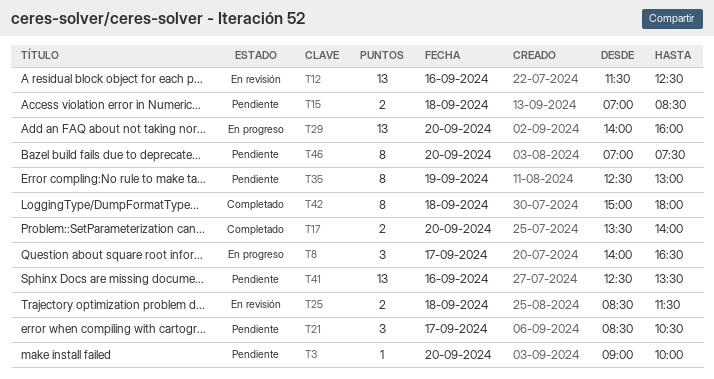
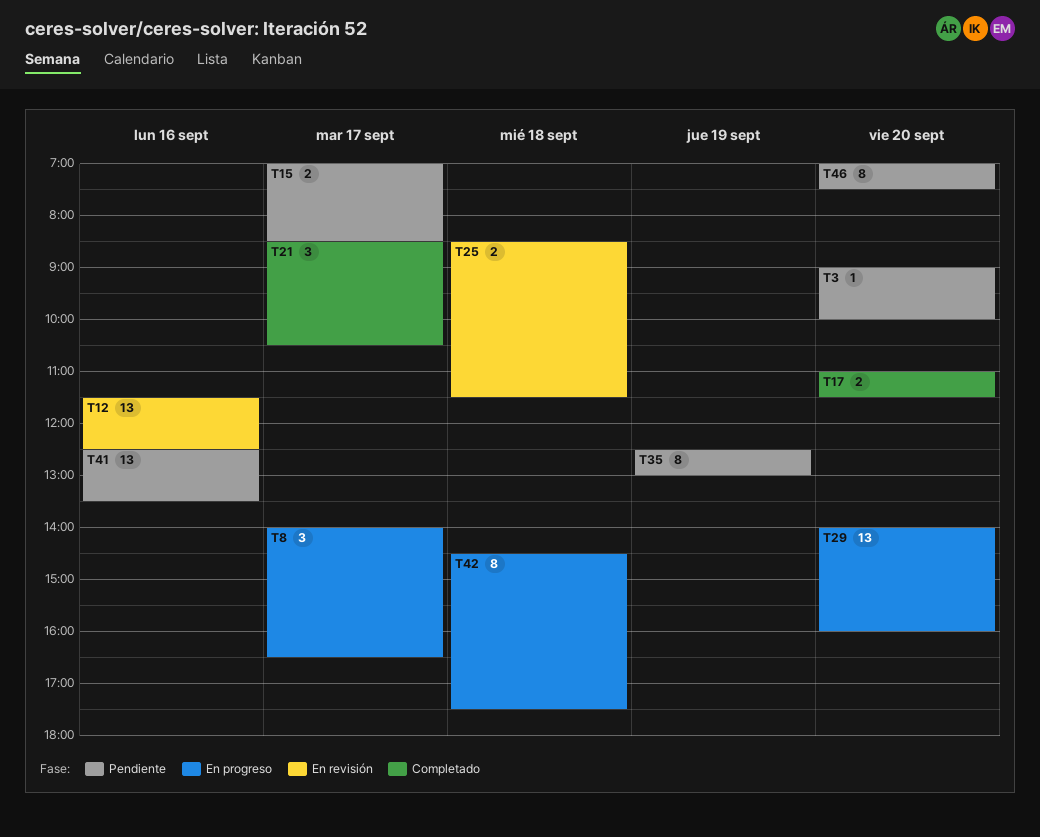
T15, day: Sep 18 -> Sep 17
T17, begins: 13:30 -> 11:00
T17, ends: 14:00 -> 11:30
T21, status: Pendiente -> Completado
T42, status: Completado -> En progreso
T42, begins: 15:00 -> 14:30
T42, ends: 18:00 -> 17:30

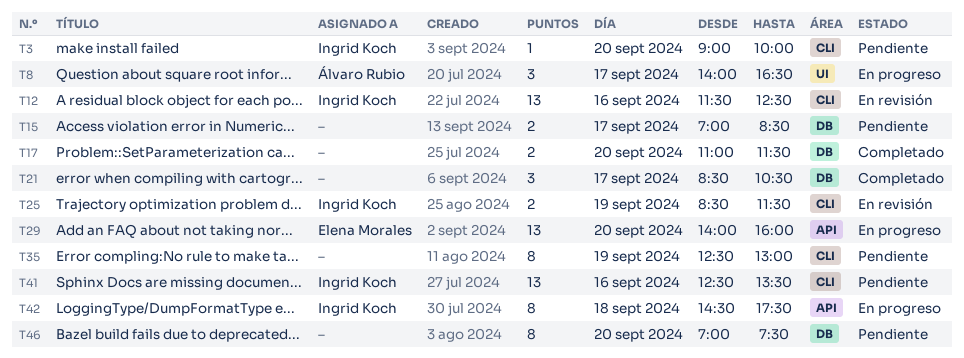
T25, day: Sep 18 -> Sep 19

